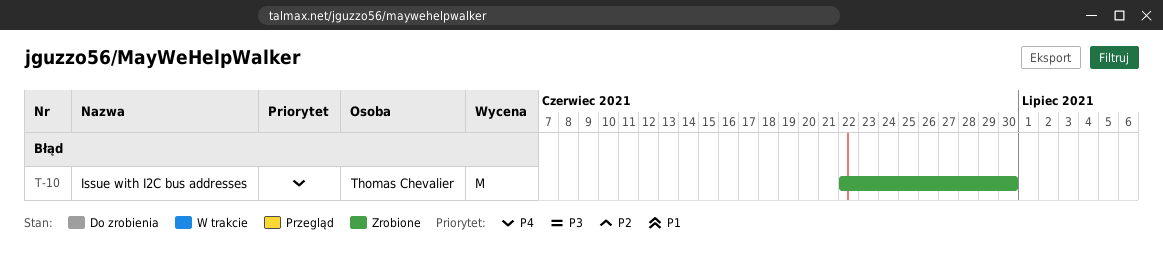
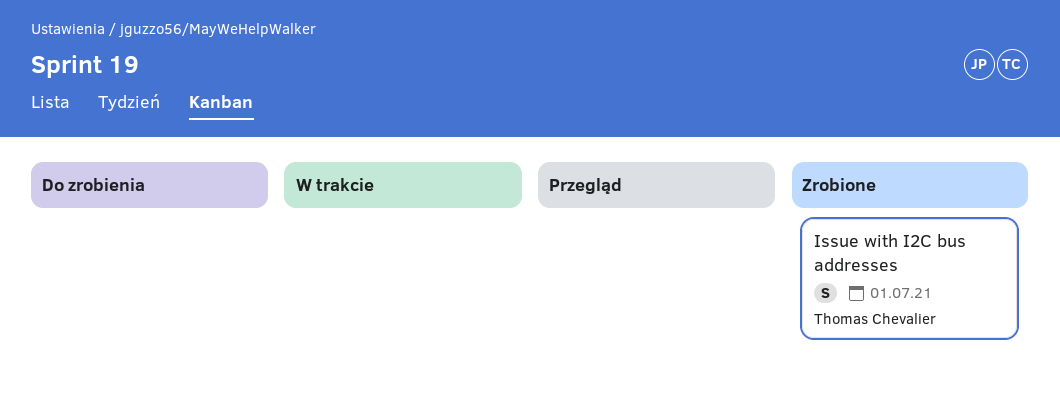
Issue with I2C bus addresses, estimate: M -> S
Issue with I2C bus addresses, due: Jun 30 -> Jul 1

